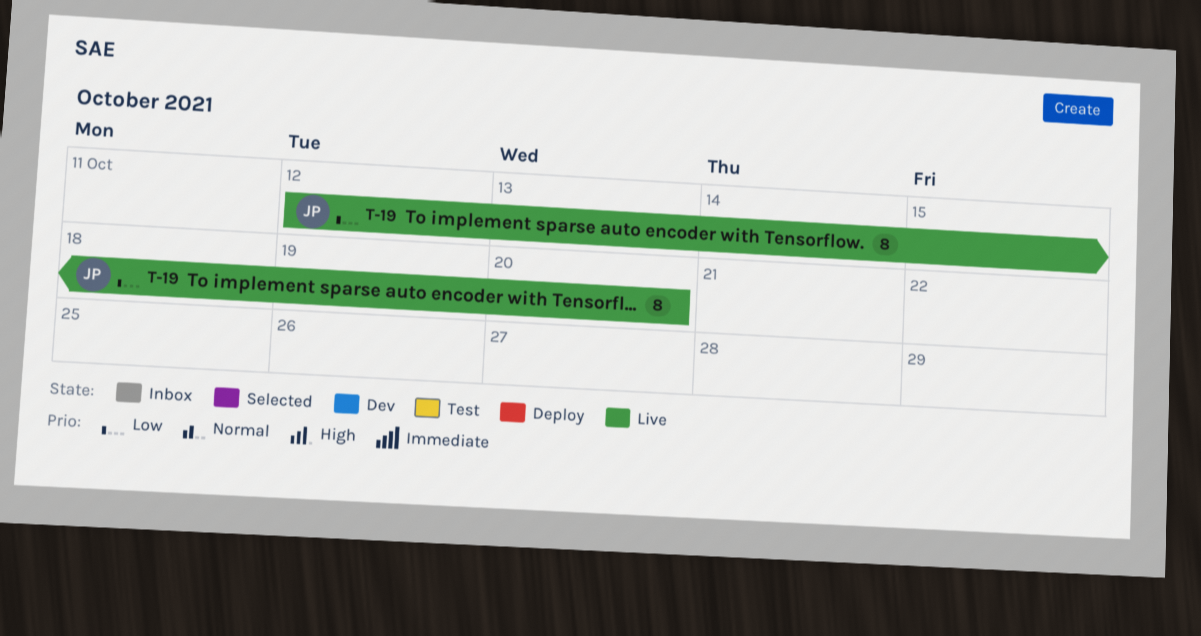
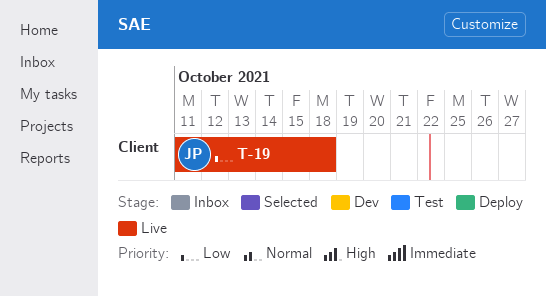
T-19, start: Oct 12 -> Oct 11
T-19, due: Oct 20 -> Oct 18

